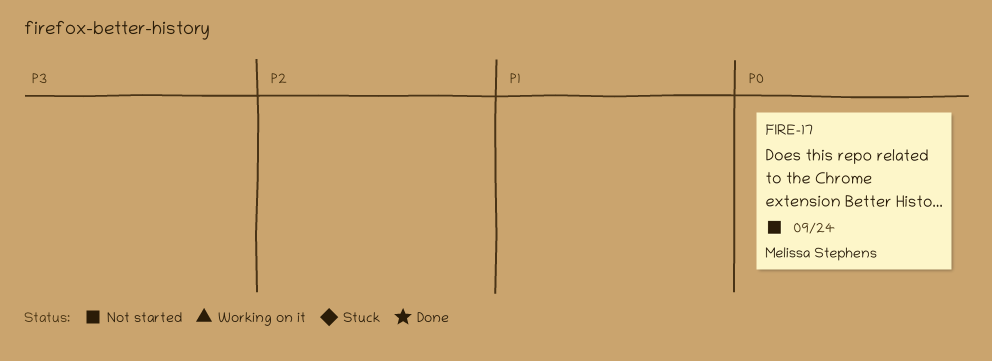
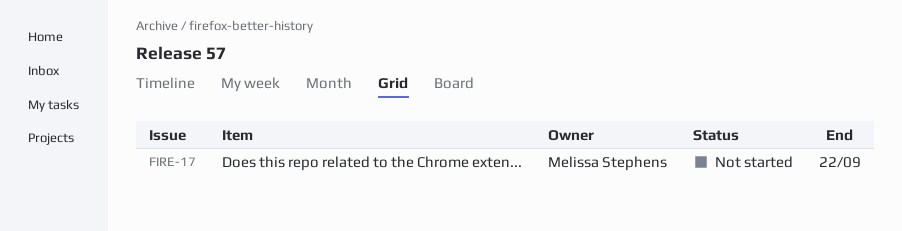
FIRE-17, due: Sep 24 -> Sep 22

